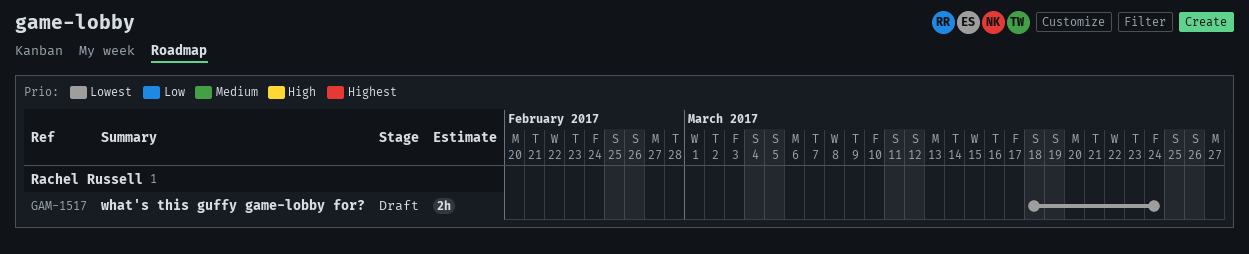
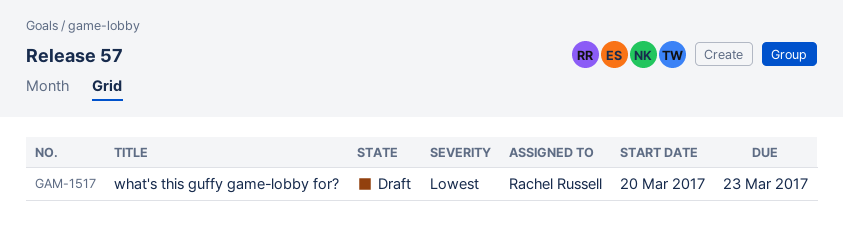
GAM-1517, start: Mar 18 -> Mar 20
GAM-1517, due: Mar 24 -> Mar 23

